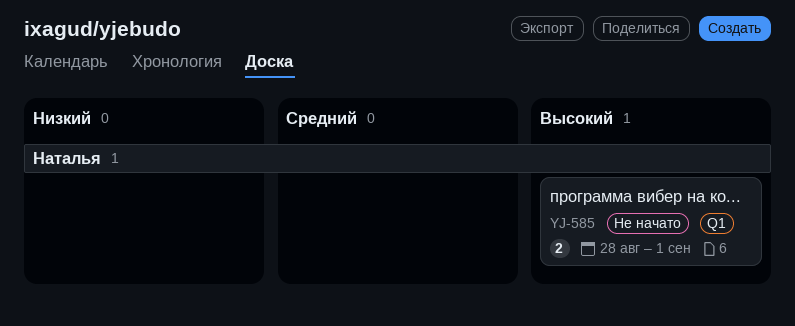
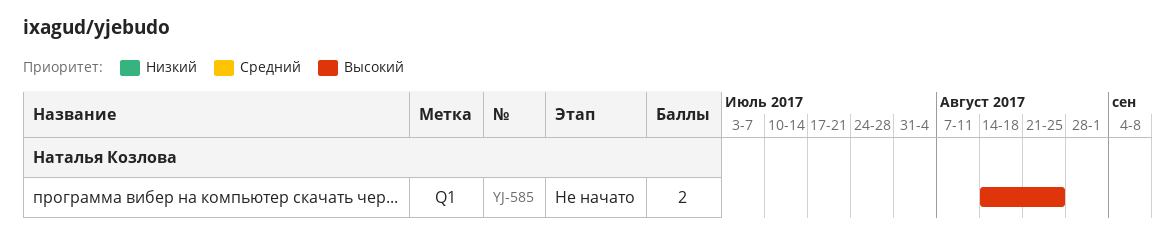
YJ-585, start: Aug 28 -> Aug 14
YJ-585, due: Sep 1 -> Aug 25

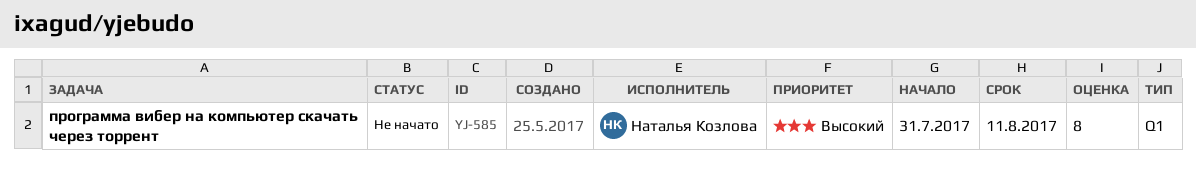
YJ-585, estimate: 2 -> 8
YJ-585, start: Aug 14 -> Jul 31
YJ-585, due: Aug 25 -> Aug 11

